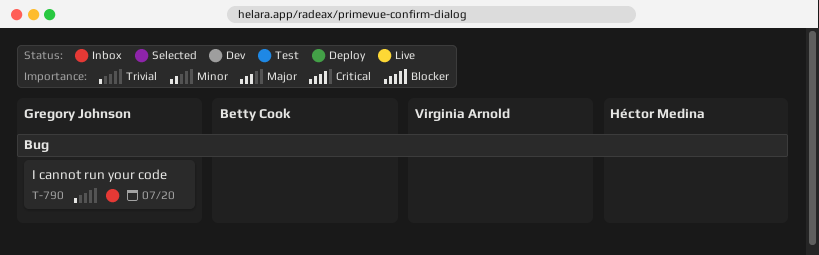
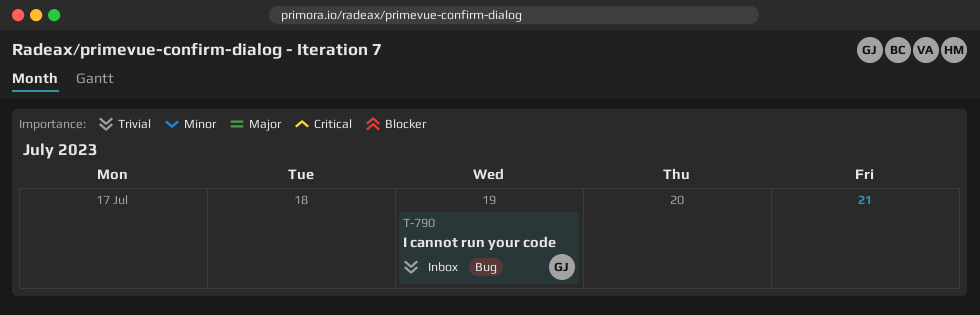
T-790, due: Jul 20 -> Jul 19

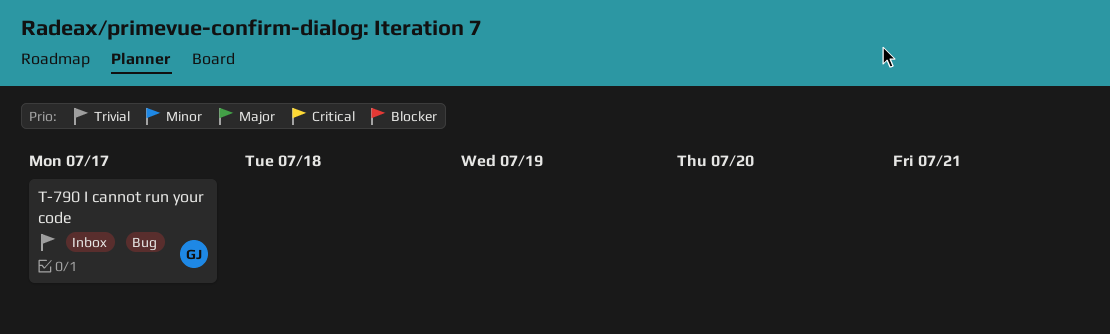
T-790, due: Jul 19 -> Jul 17

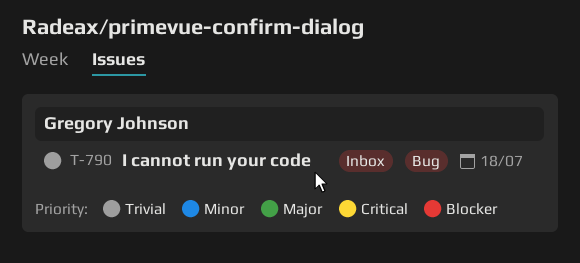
T-790, due: Jul 17 -> Jul 18

